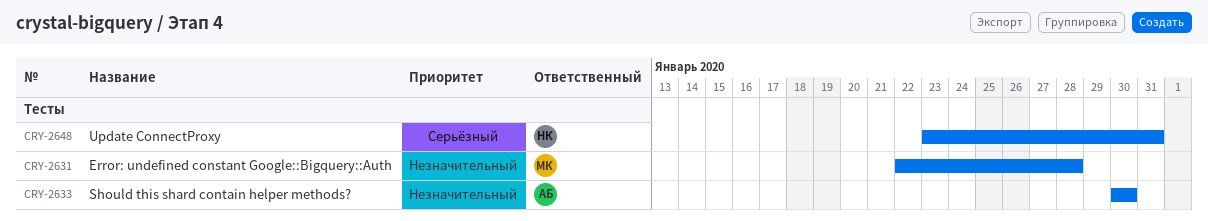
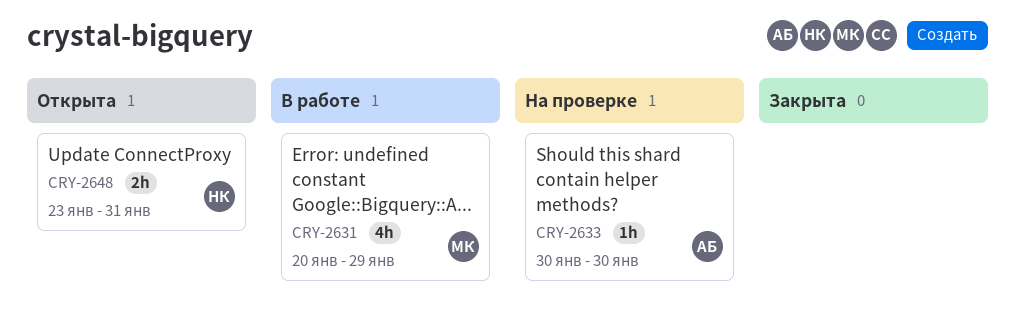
CRY-2631, start: Jan 22 -> Jan 20
CRY-2631, due: Jan 28 -> Jan 29

